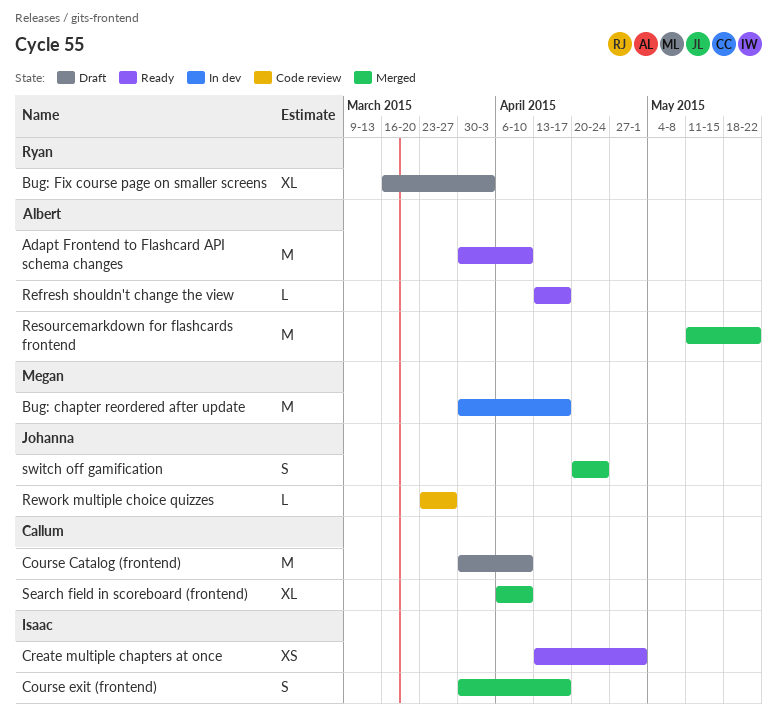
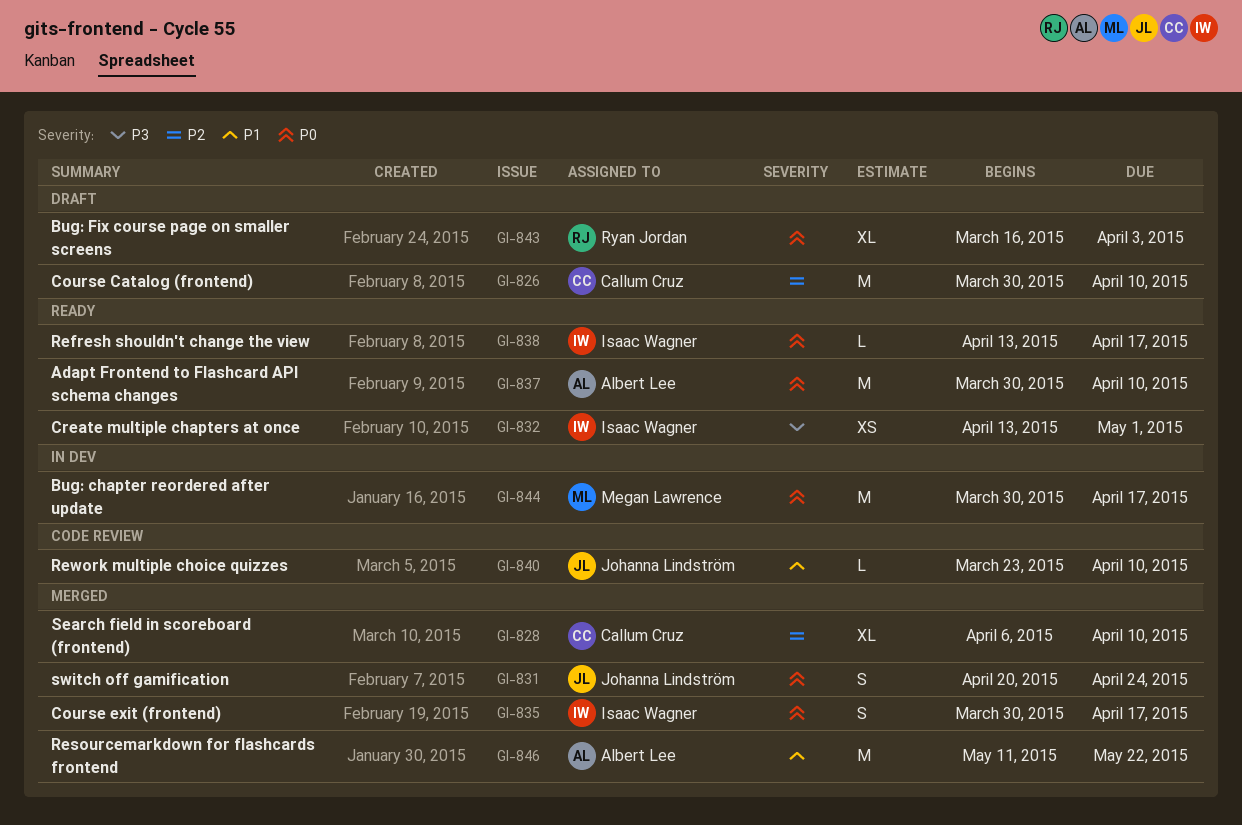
Refresh shouldn't change the view, owner: Albert Lee -> Isaac Wagner
Rework multiple choice quizzes, due: Mar 27 -> Apr 10

